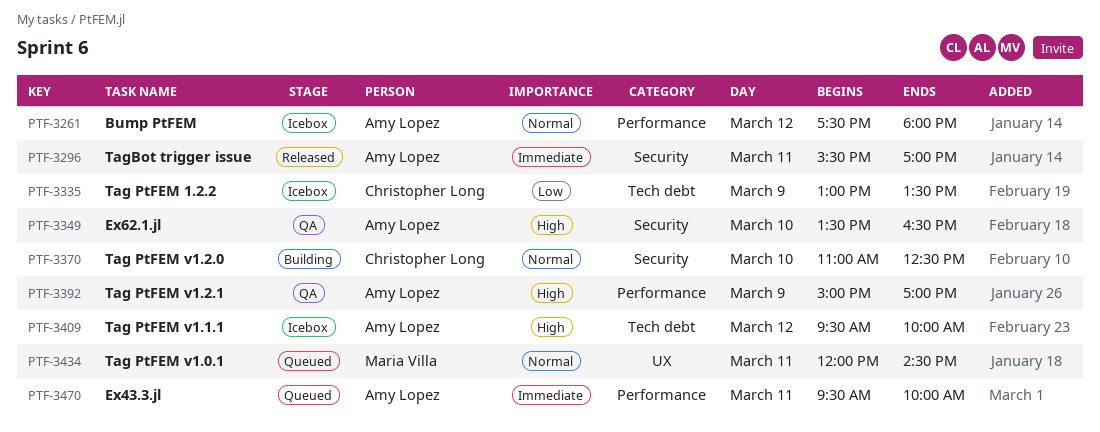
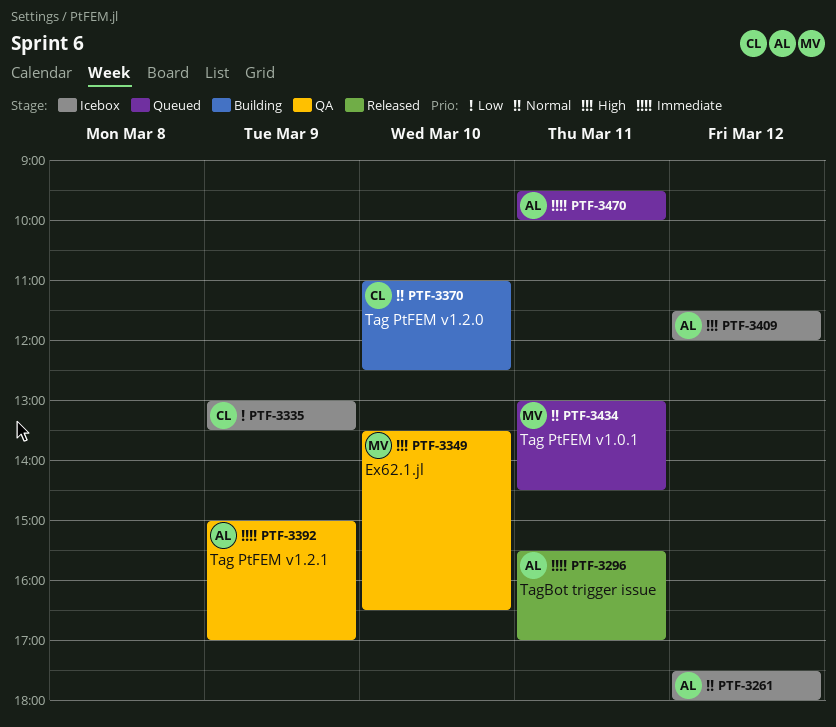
PTF-3349, owner: Amy Lopez -> Maria Villa
PTF-3392, priority: High -> Immediate
PTF-3409, begins: 09:30 -> 11:30
PTF-3409, ends: 10:00 -> 12:00
PTF-3434, begins: 12:00 -> 13:00

